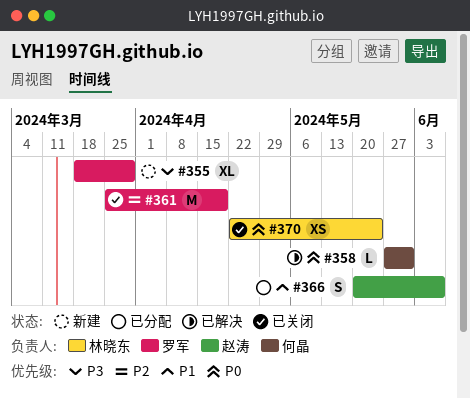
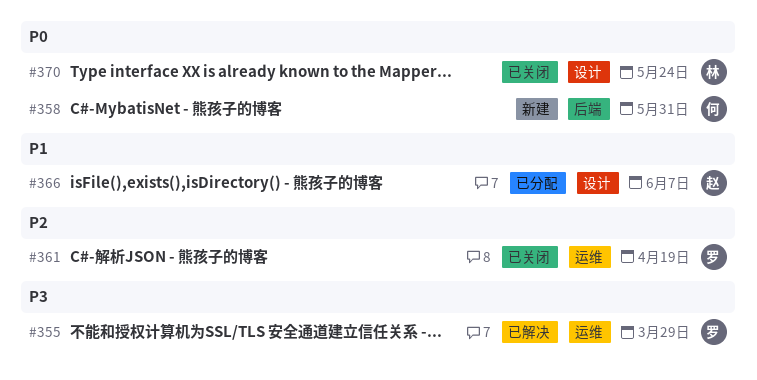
#355, status: 新建 -> 已解决
#358, status: 已解决 -> 新建

